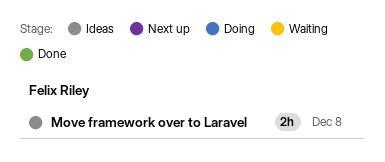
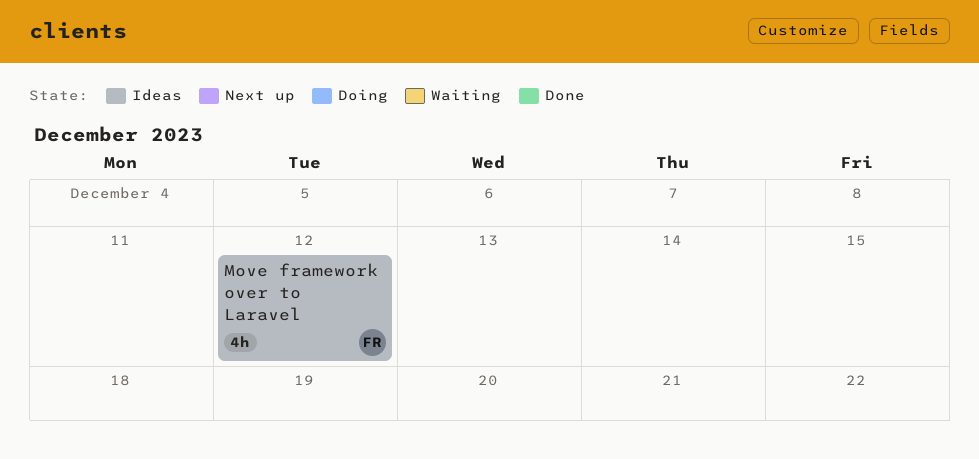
Move framework over to Laravel, estimate: 2h -> 4h
Move framework over to Laravel, due: Dec 8 -> Dec 12

